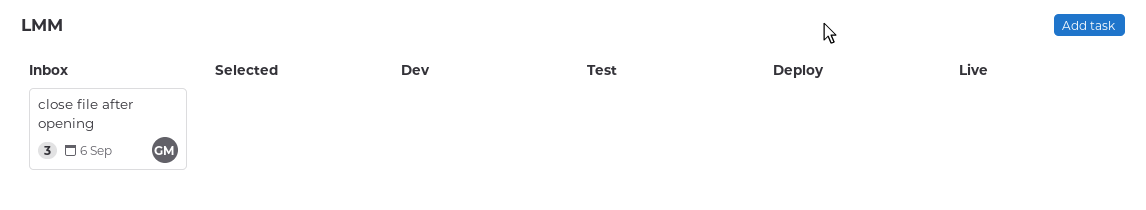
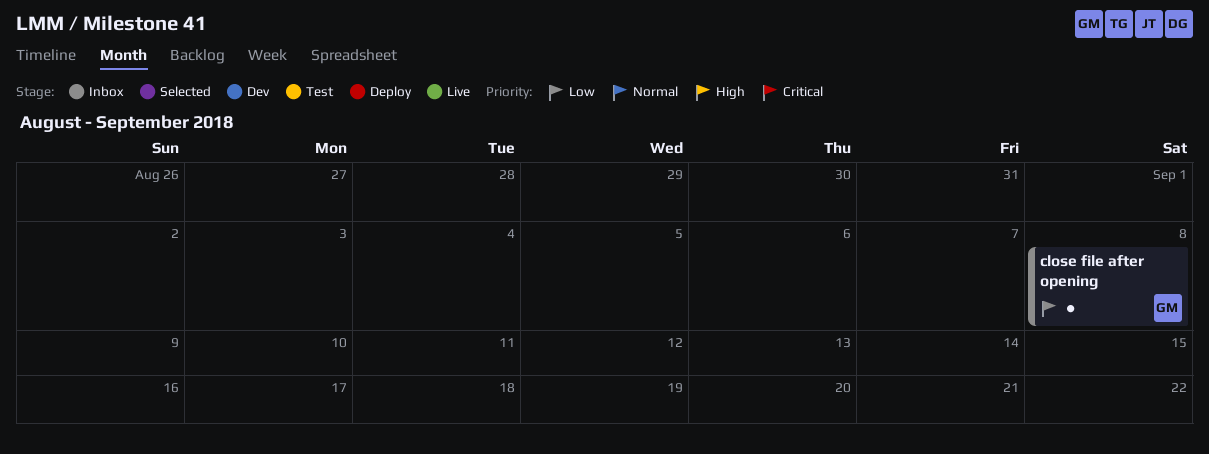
close file after opening, estimate: 3 -> 1
close file after opening, due: Sep 6 -> Sep 8

